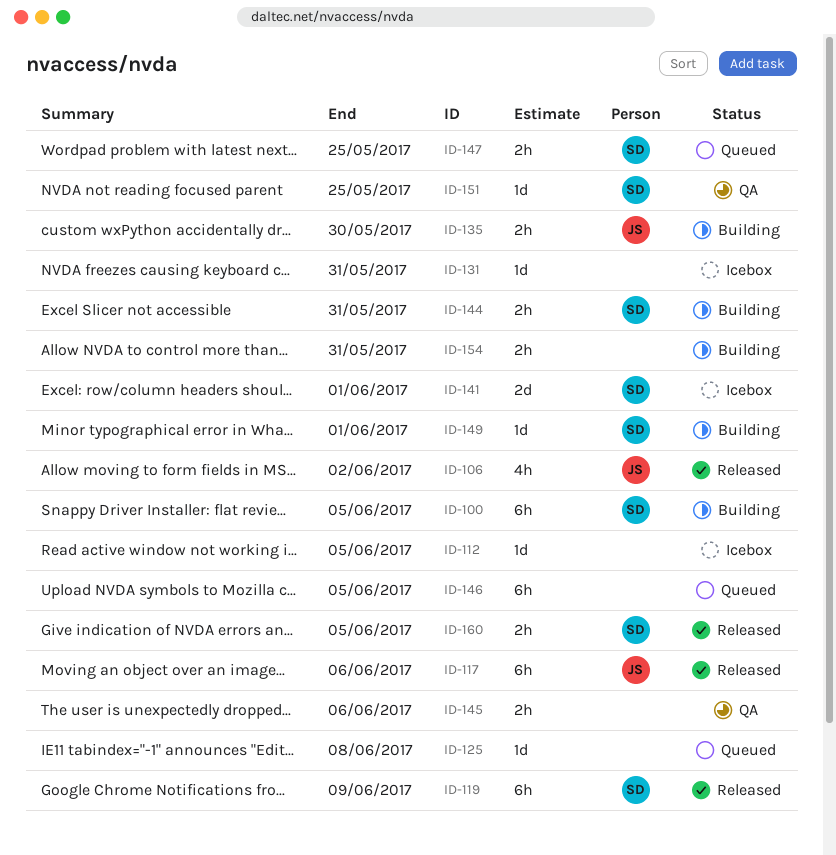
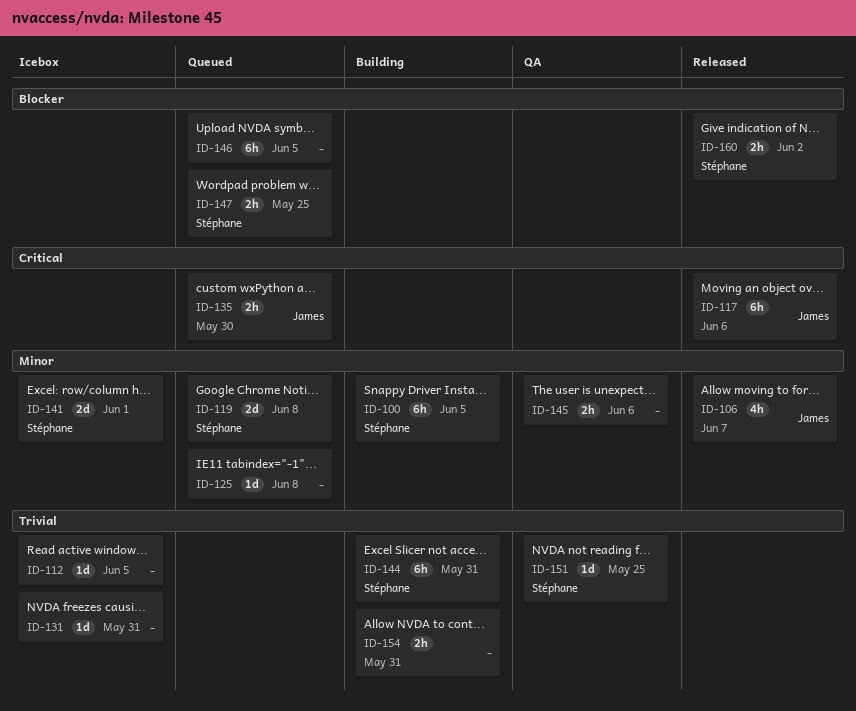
ID-106, due: Jun 2 -> Jun 7
ID-119, status: Released -> Queued
ID-119, estimate: 6h -> 2d
ID-119, due: Jun 9 -> Jun 8
ID-135, status: Building -> Queued
ID-144, estimate: 2h -> 6h
ID-149: present -> none
ID-160, due: Jun 5 -> Jun 2

